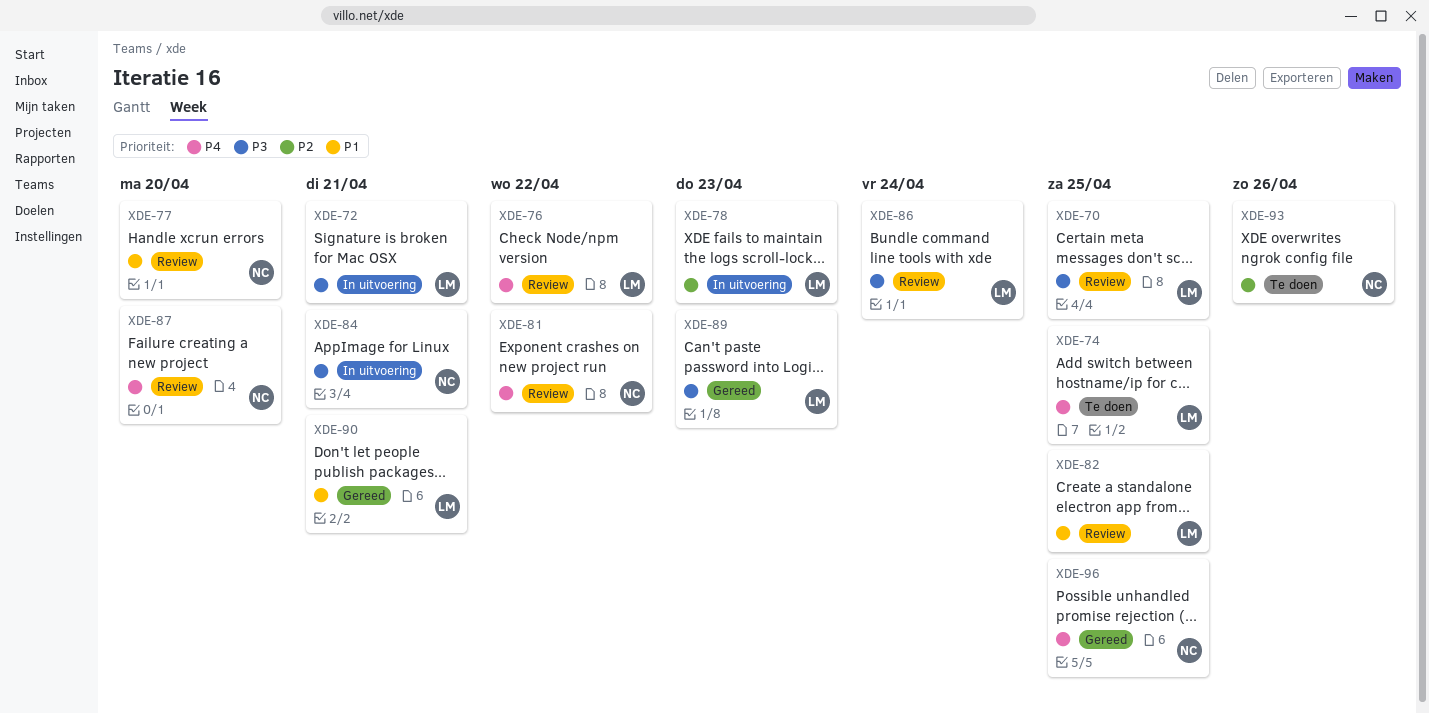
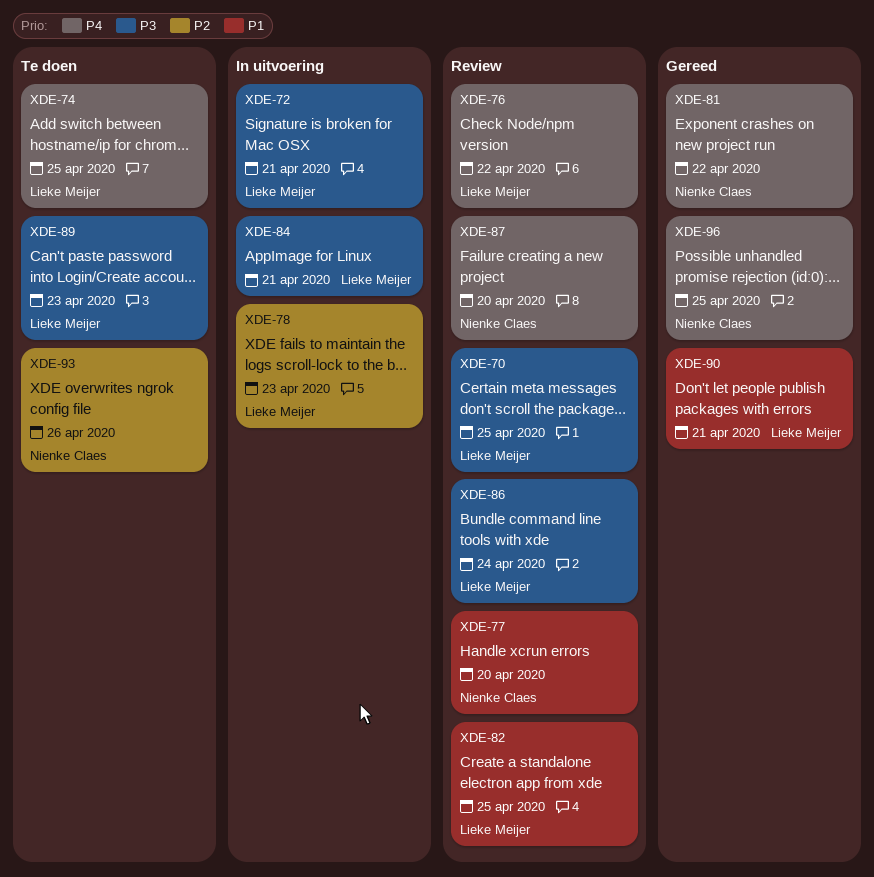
XDE-81, status: Review -> Gereed
XDE-84, owner: Nienke Claes -> Lieke Meijer
XDE-89, status: Gereed -> Te doen

